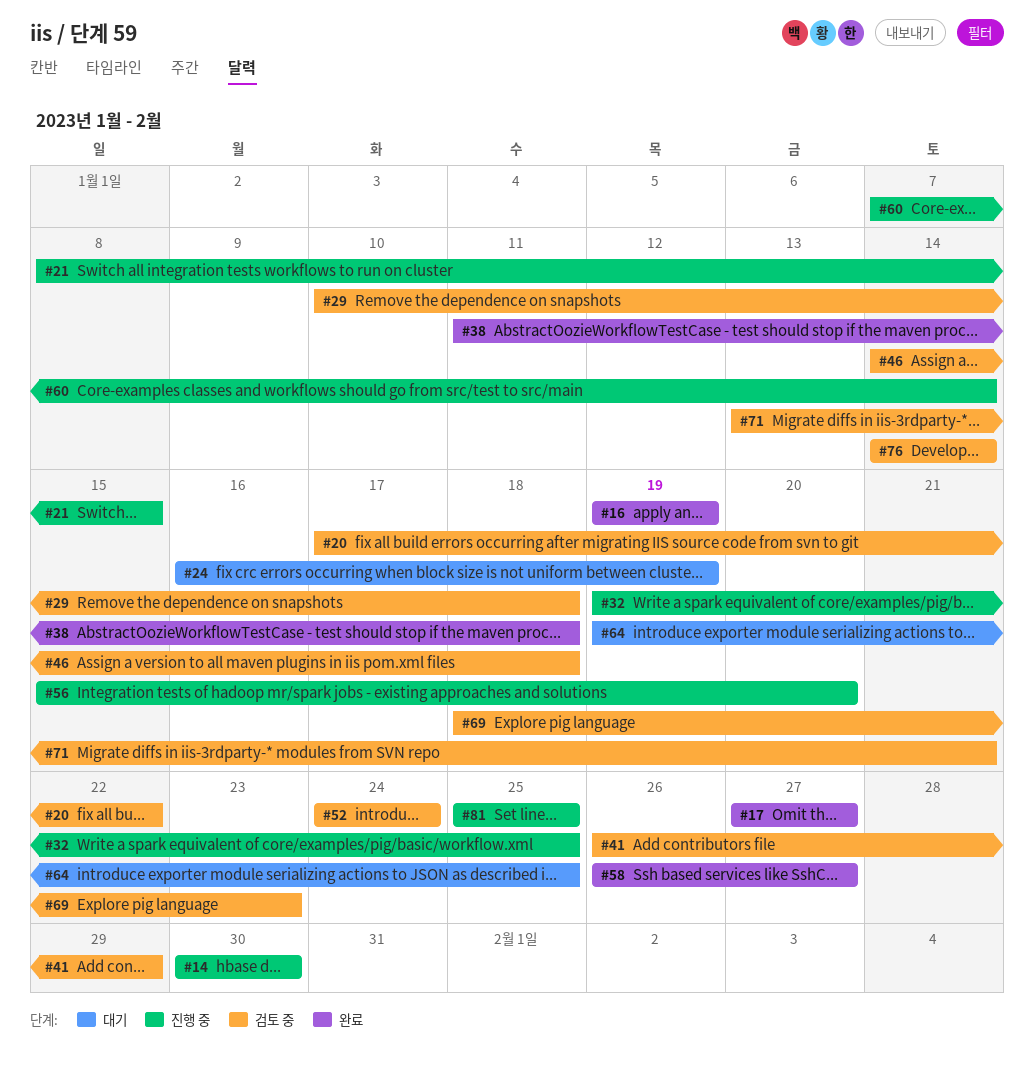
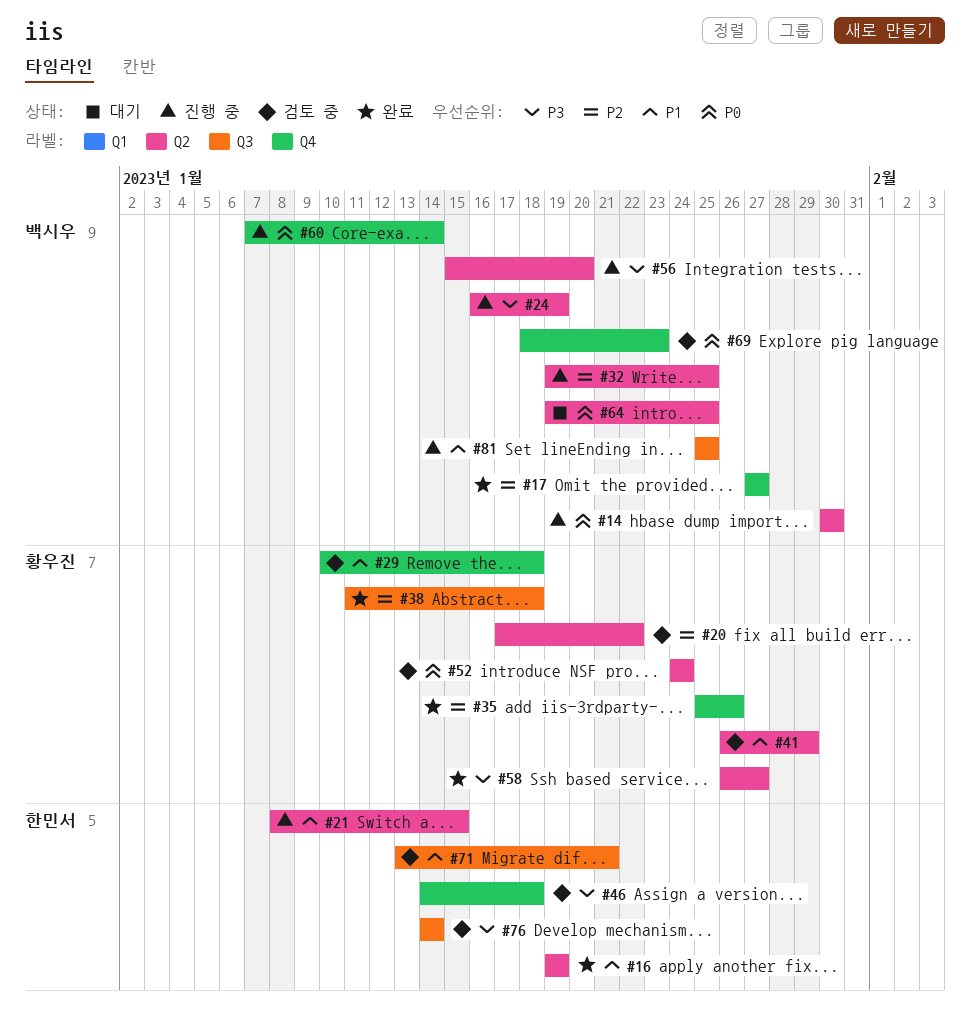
#24, status: 대기 -> 진행 중
#35: none -> present

